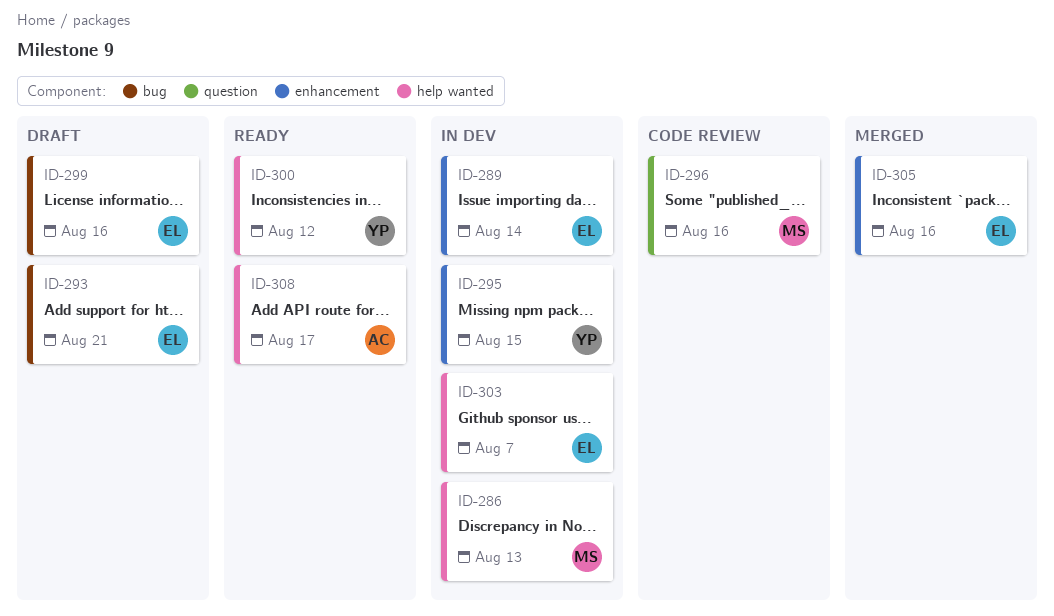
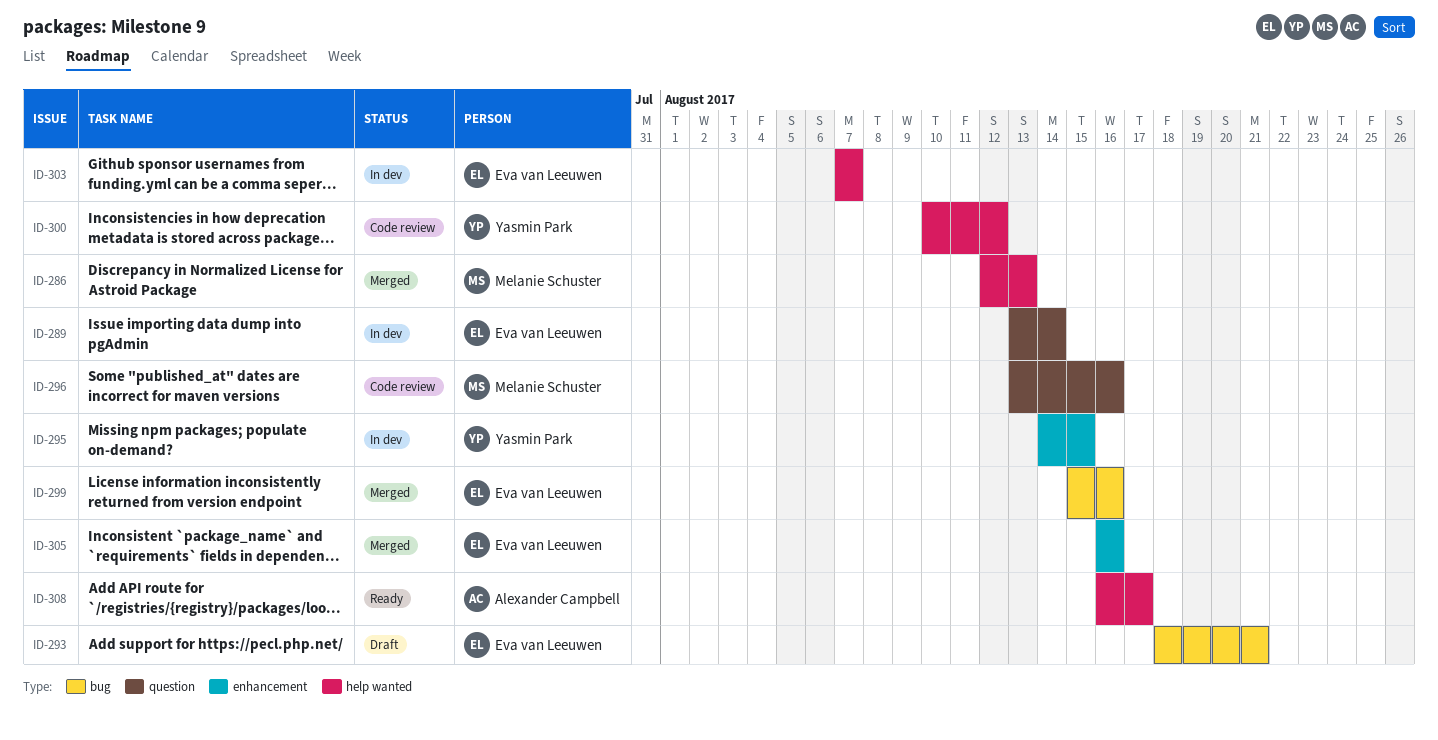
ID-286, status: In dev -> Merged
ID-289, label: enhancement -> question
ID-299, status: Draft -> Merged
ID-300, status: Ready -> Code review

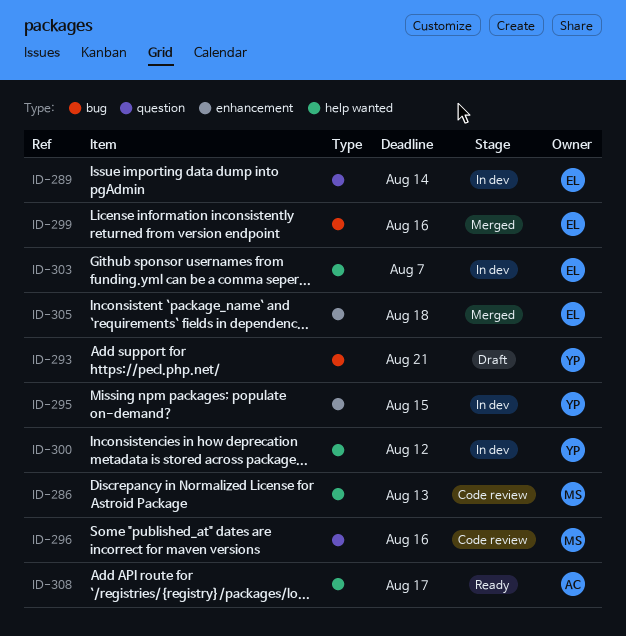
ID-286, status: Merged -> Code review
ID-293, owner: Eva van Leeuwen -> Yasmin Park
ID-300, status: Code review -> In dev
ID-305, due: Aug 16 -> Aug 18

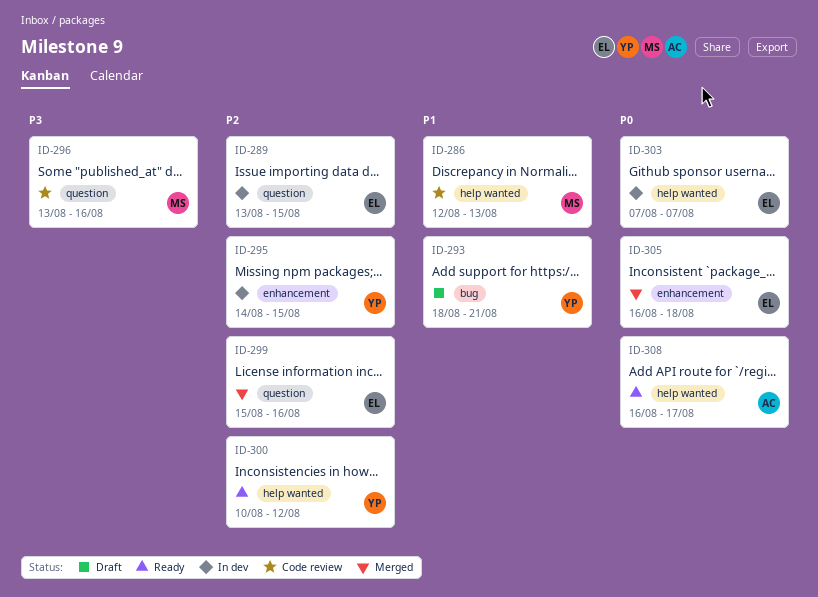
ID-289, due: Aug 14 -> Aug 15
ID-299, label: bug -> question
ID-300, status: In dev -> Ready

